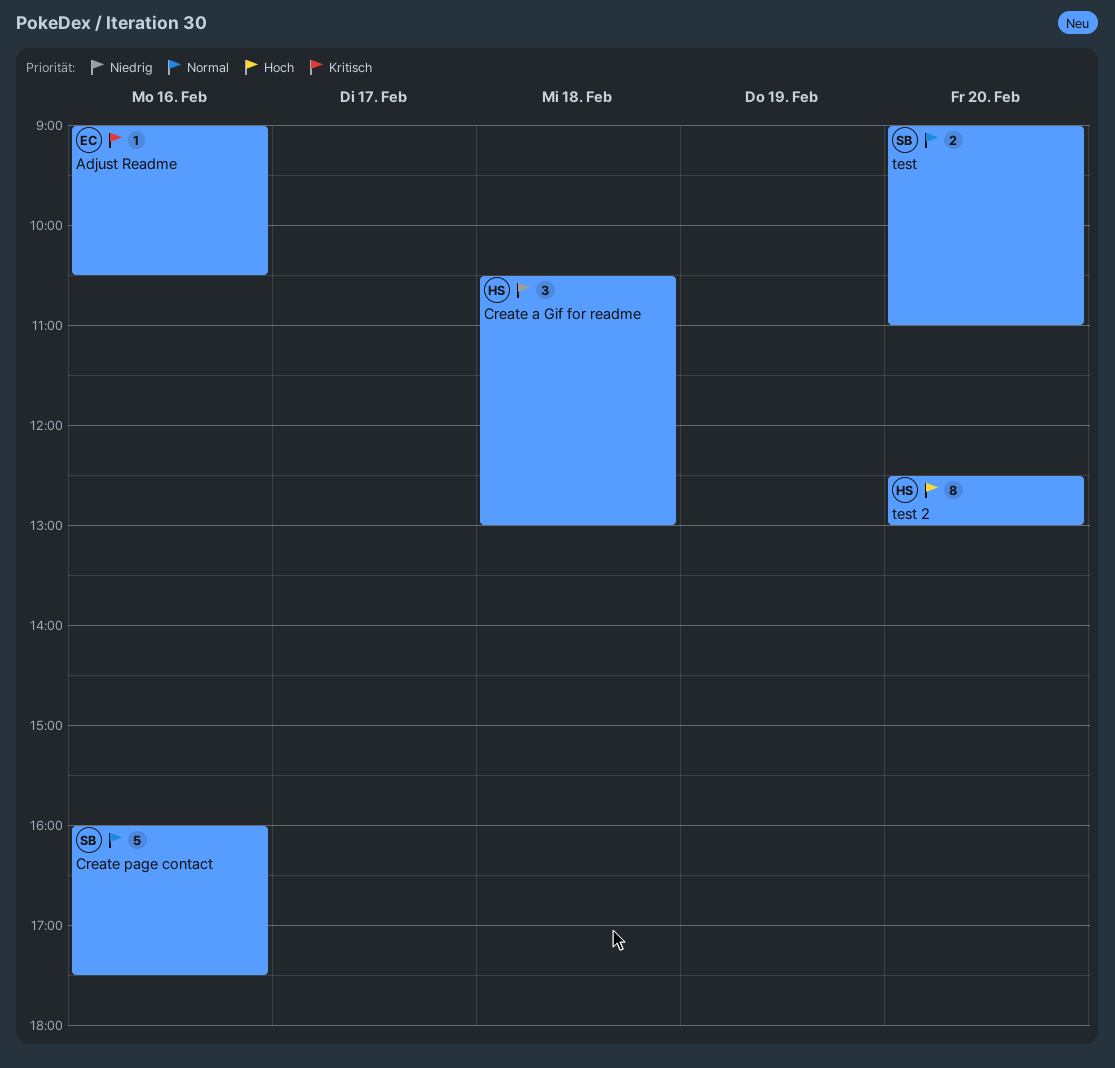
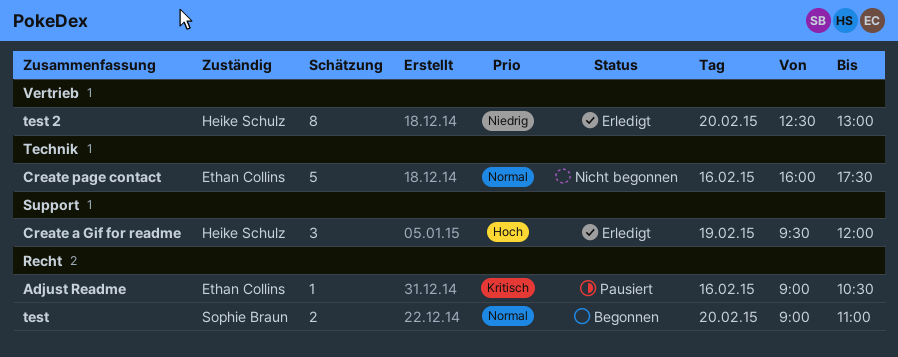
Create a Gif for readme, priority: Niedrig -> Hoch
Create a Gif for readme, day: Feb 18 -> Feb 19
Create a Gif for readme, begins: 10:30 -> 09:30
Create a Gif for readme, ends: 13:00 -> 12:00
Create page contact, owner: Sophie Braun -> Ethan Collins
test 2, priority: Hoch -> Niedrig

